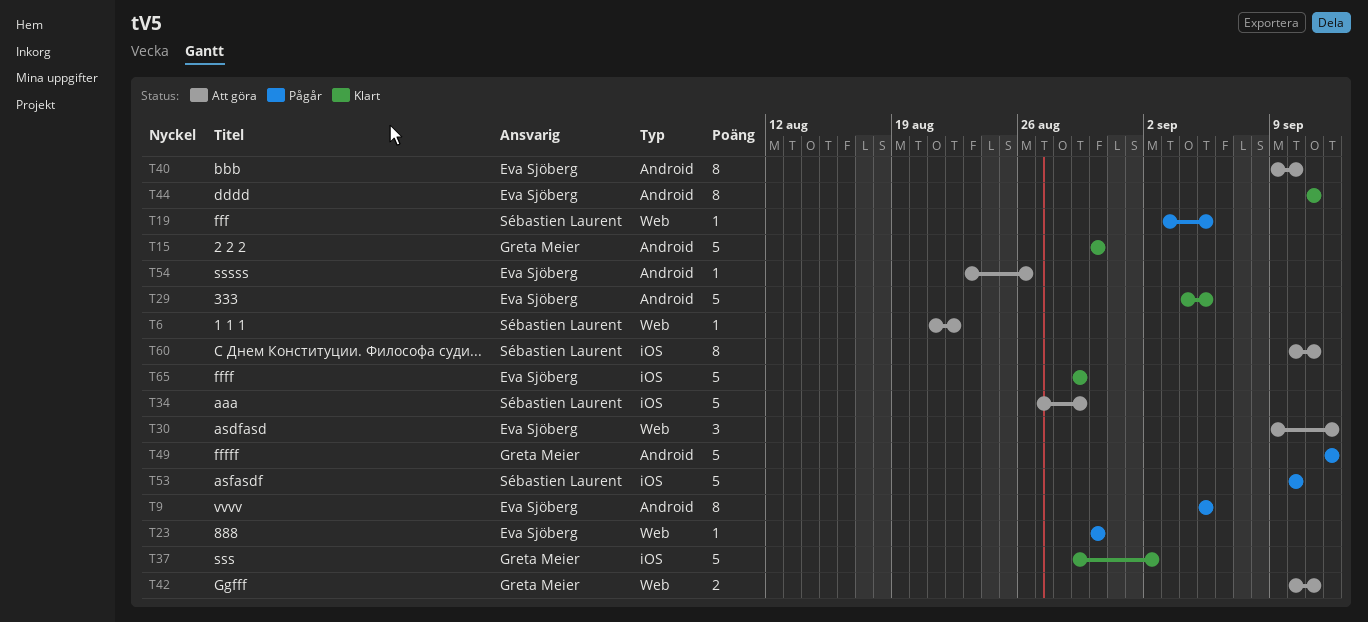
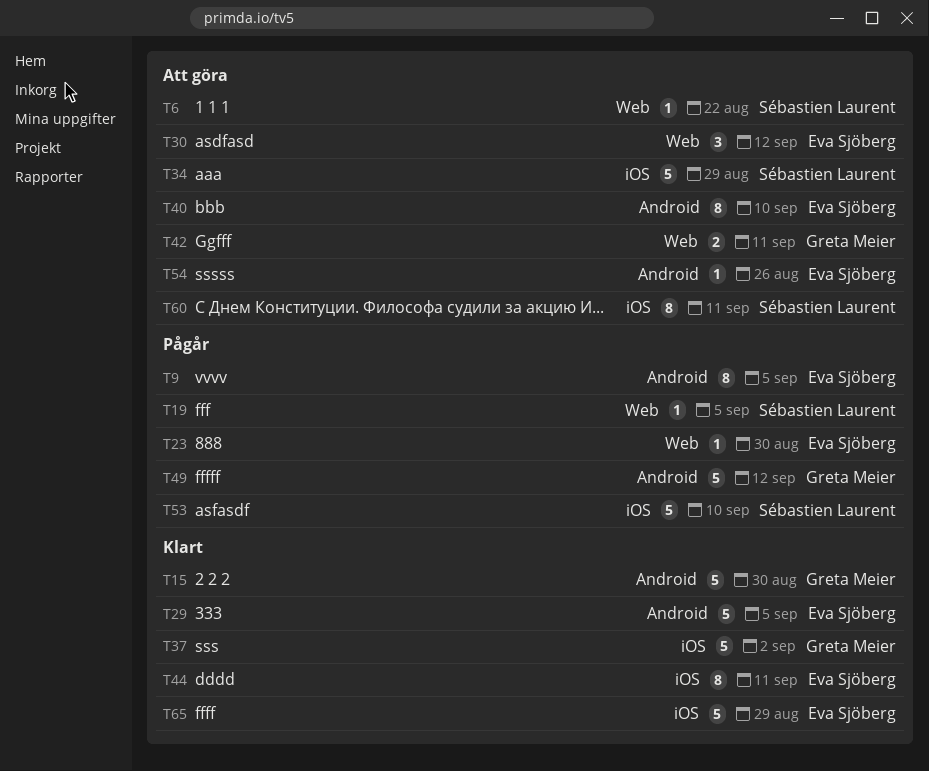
T44, label: Android -> iOS

